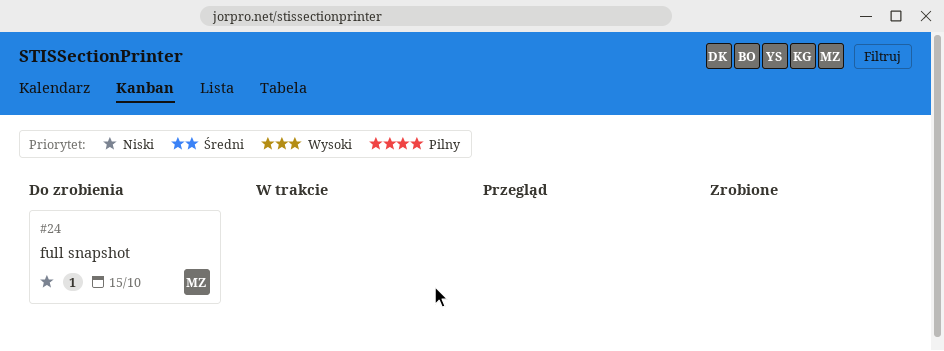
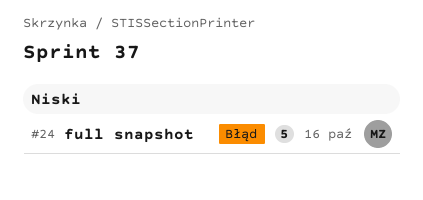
#24, estimate: 1 -> 5
#24, due: Oct 15 -> Oct 16

